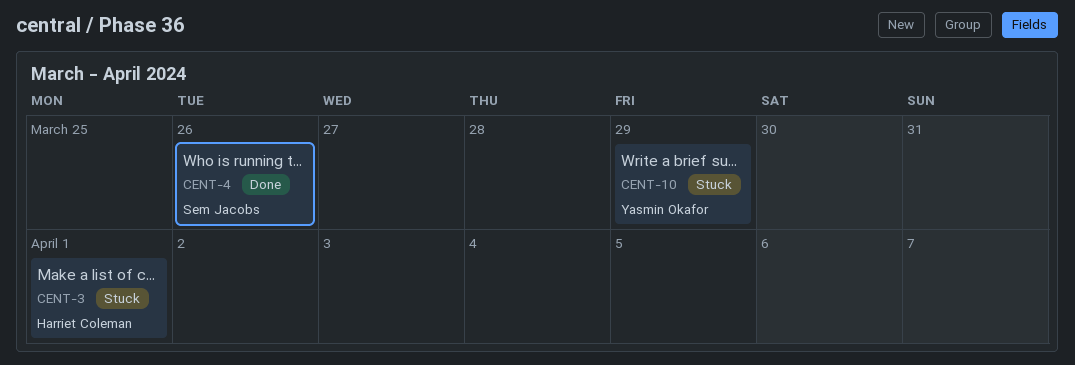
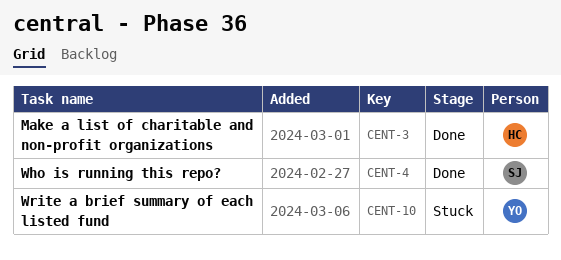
CENT-3, status: Stuck -> Done

